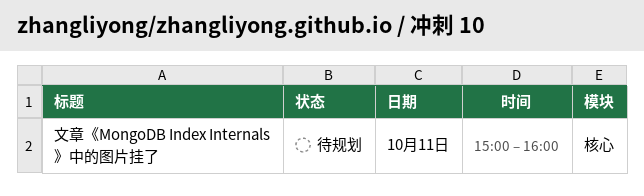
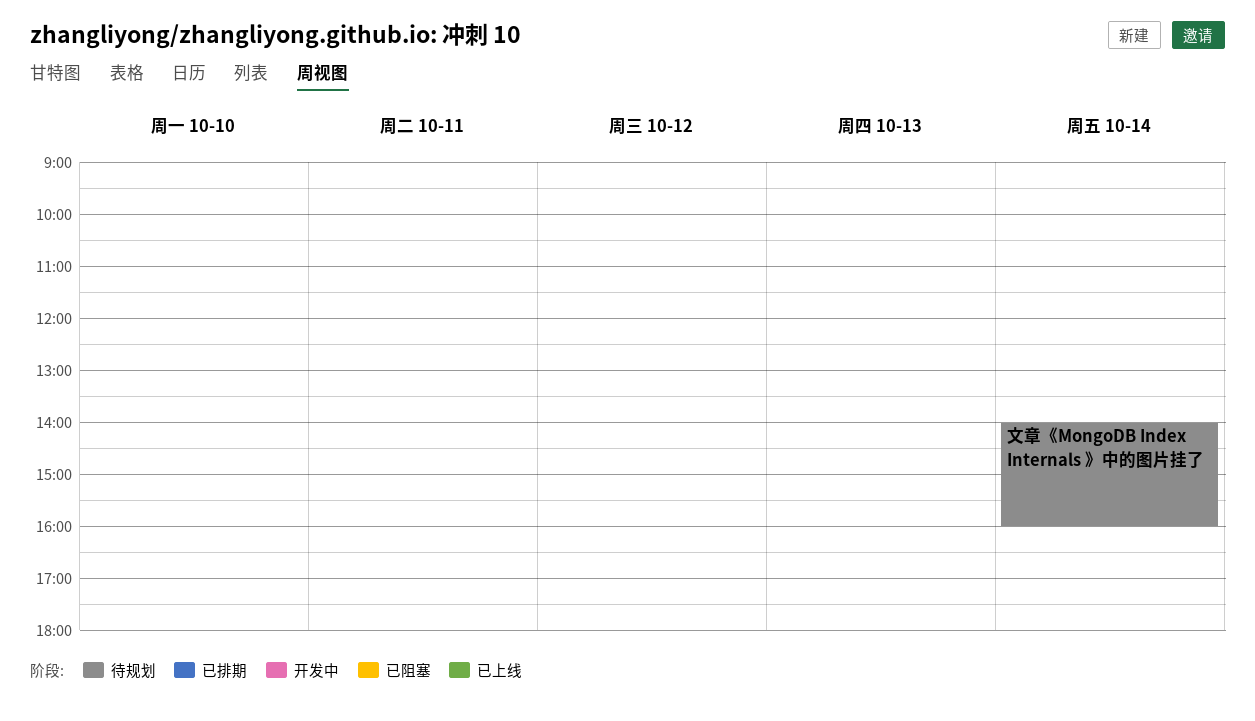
文章《MongoDB Index Internals 》中的图片挂了, day: Oct 11 -> Oct 14
文章《MongoDB Index Internals 》中的图片挂了, begins: 15:00 -> 14:00

